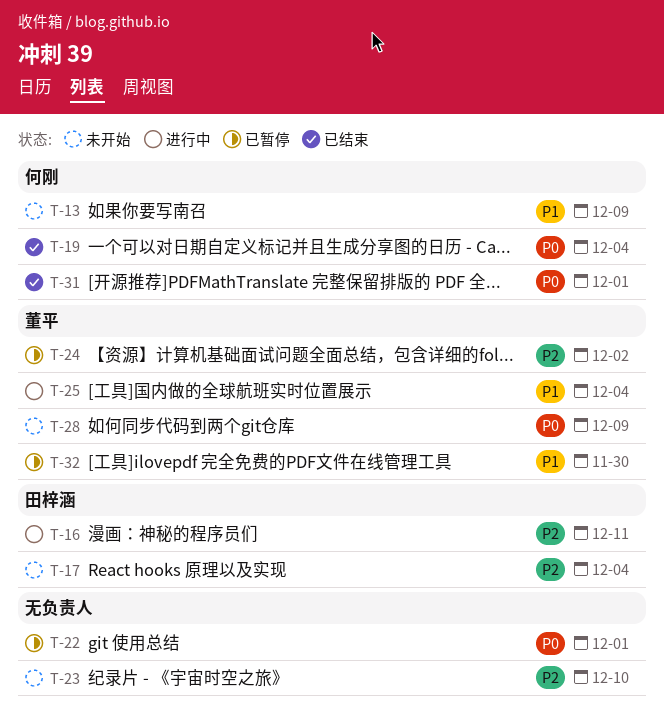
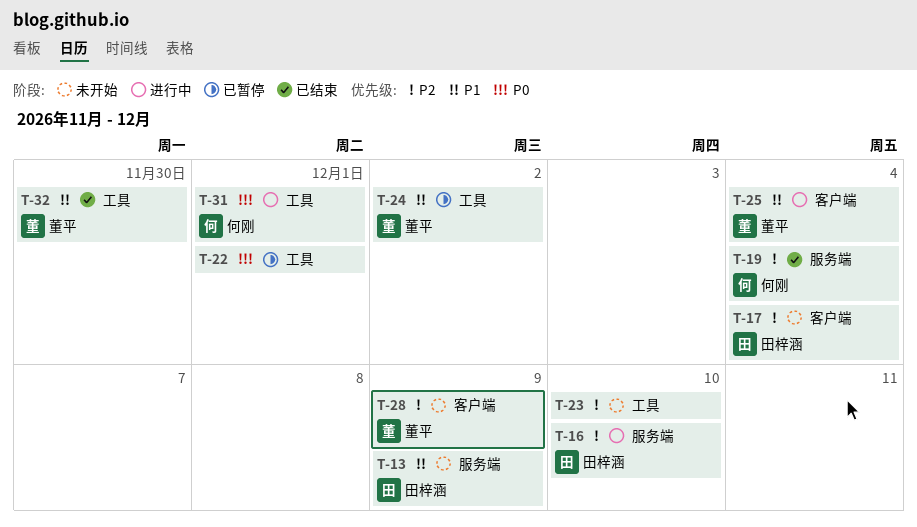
T-13, owner: 何刚 -> 田梓涵
T-16, due: Dec 11 -> Dec 10
T-19, priority: P0 -> P2
T-24, priority: P2 -> P1
T-28, priority: P0 -> P2
T-31, status: 已结束 -> 进行中
T-32, status: 已暂停 -> 已结束

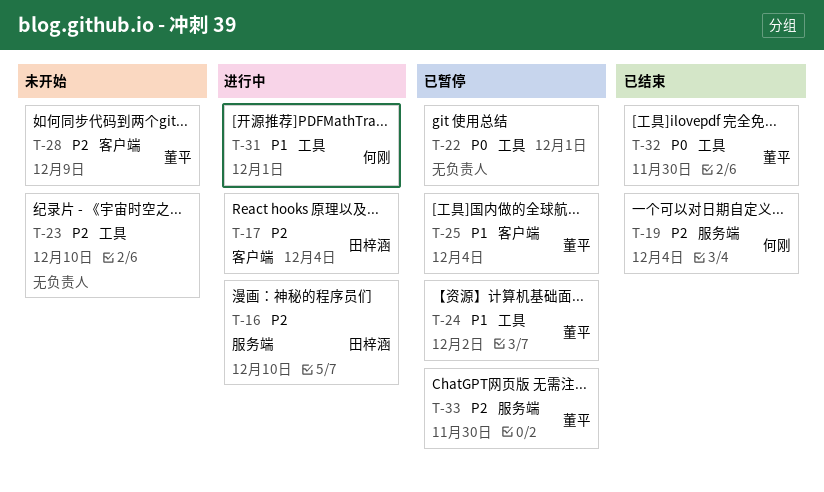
T-13: present -> none
T-17, status: 未开始 -> 进行中
T-25, status: 进行中 -> 已暂停
T-31, priority: P0 -> P1
T-32, priority: P1 -> P0
T-33: none -> present

